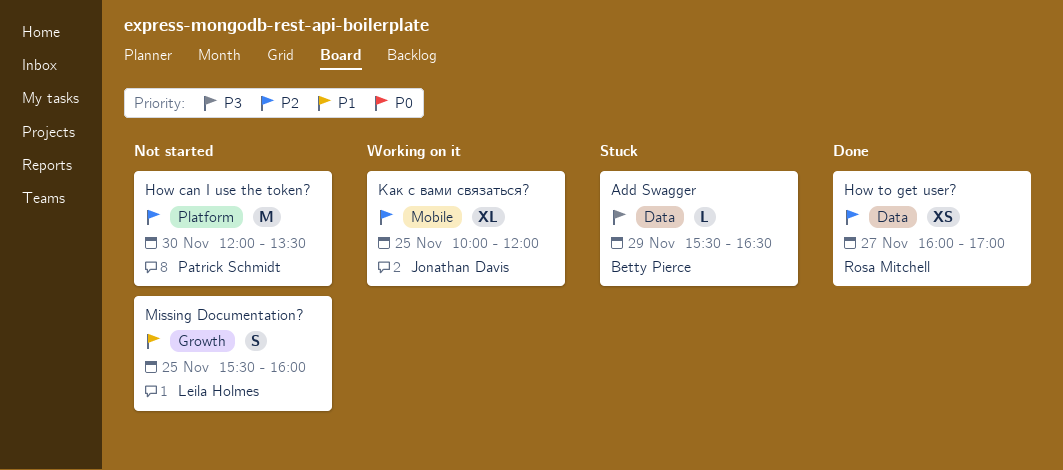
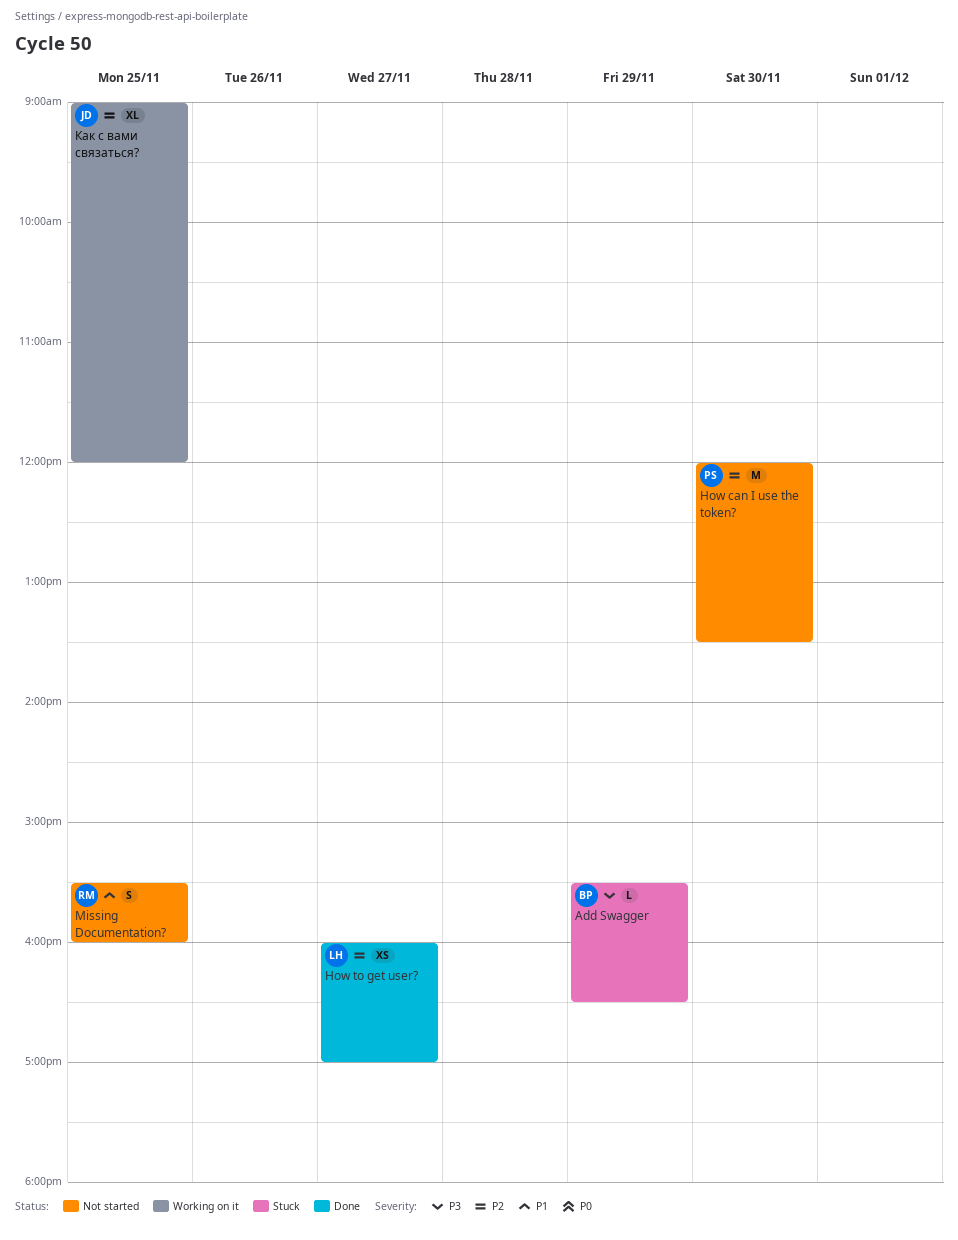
How to get user?, owner: Rosa Mitchell -> Leila Holmes
Missing Documentation?, owner: Leila Holmes -> Rosa Mitchell
Как с вами связаться?, begins: 10:00 -> 09:00

